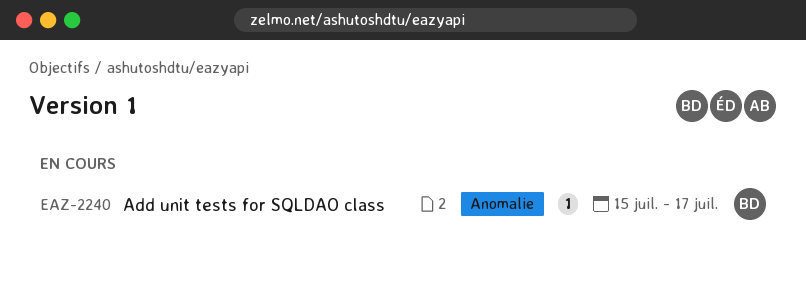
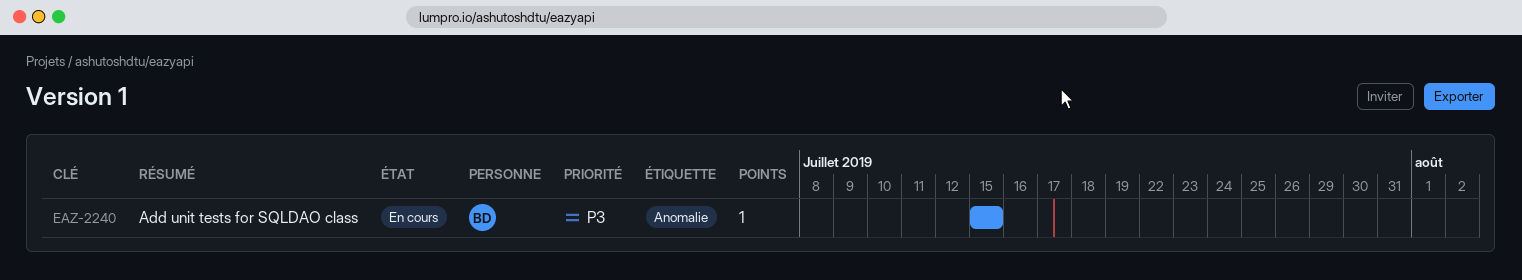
EAZ-2240, due: Jul 17 -> Jul 15

